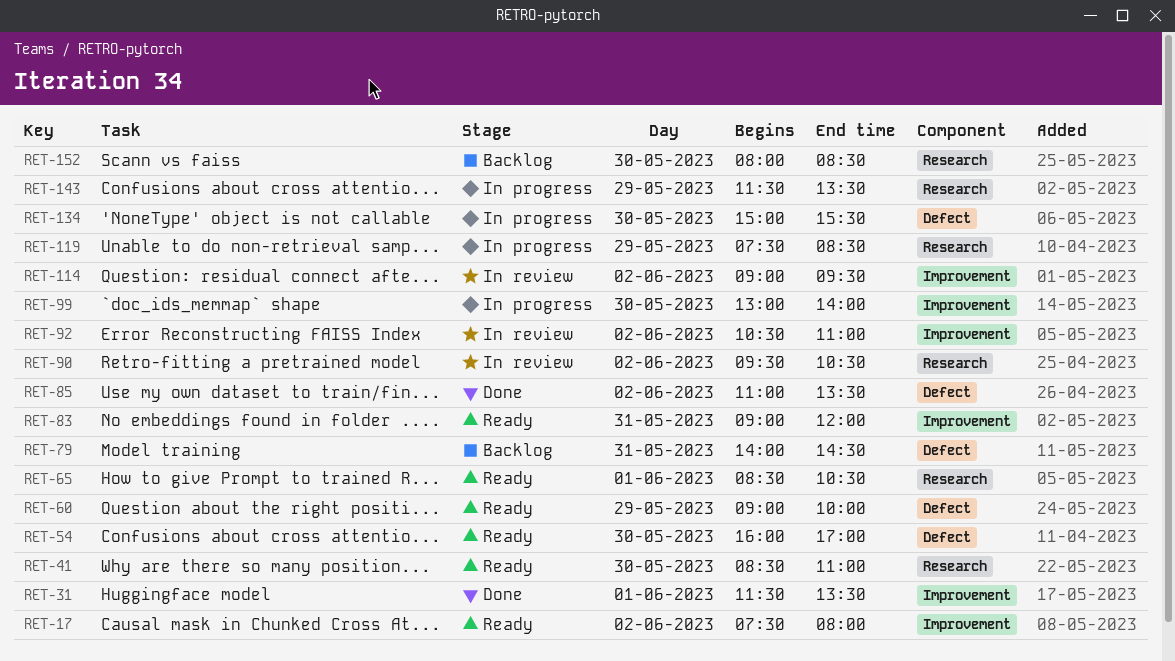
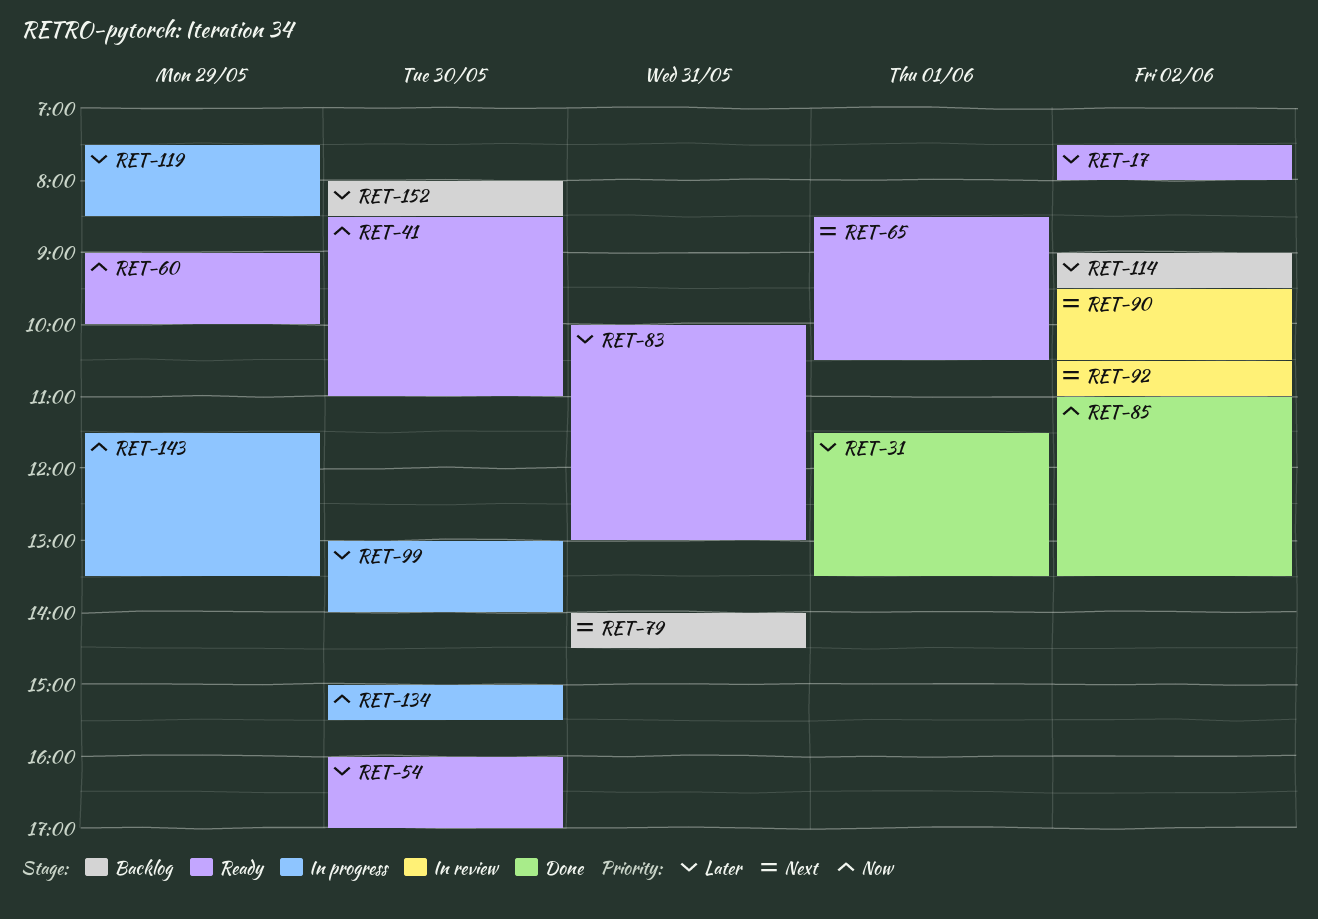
RET-83, begins: 09:00 -> 10:00
RET-83, ends: 12:00 -> 13:00
RET-114, status: In review -> Backlog

